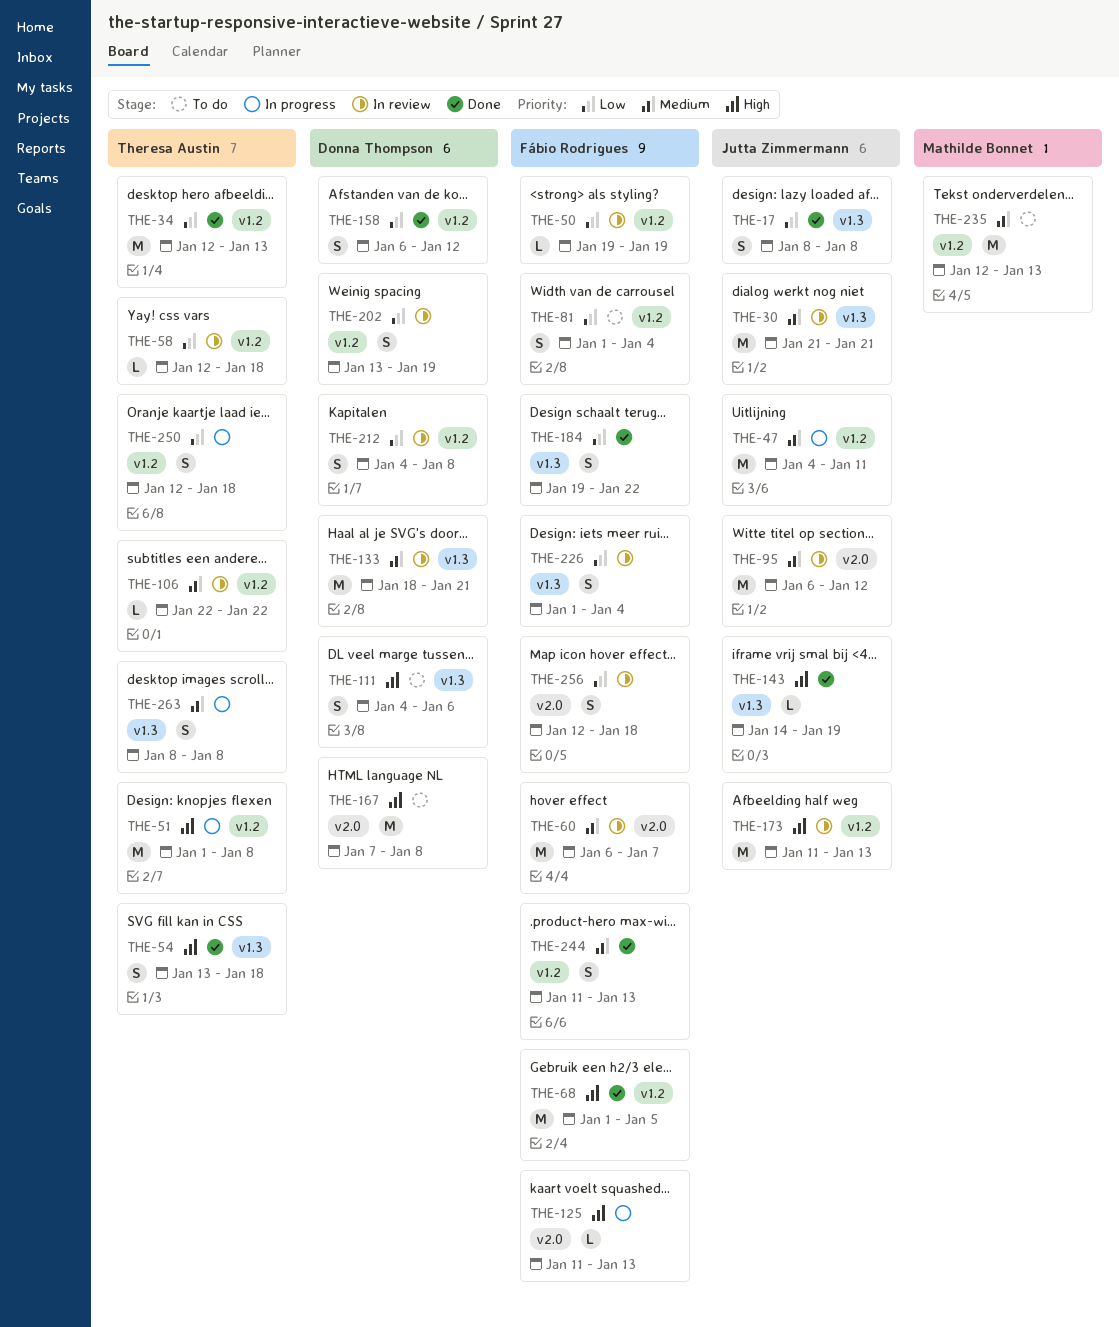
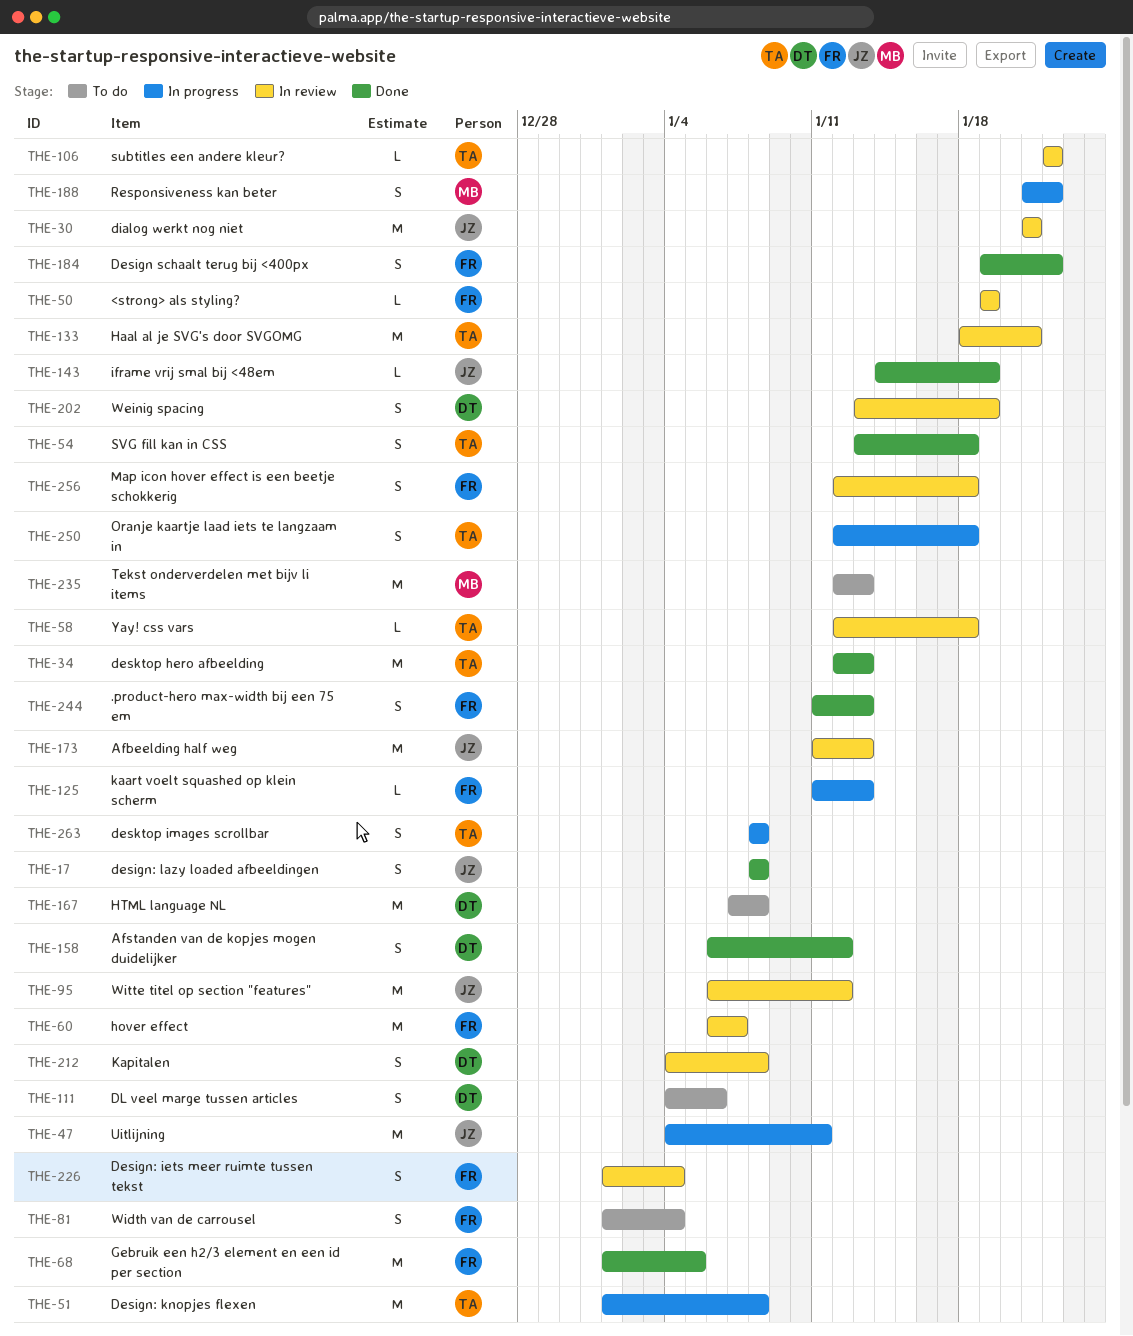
THE-133, owner: Donna Thompson -> Theresa Austin
THE-188: none -> present

